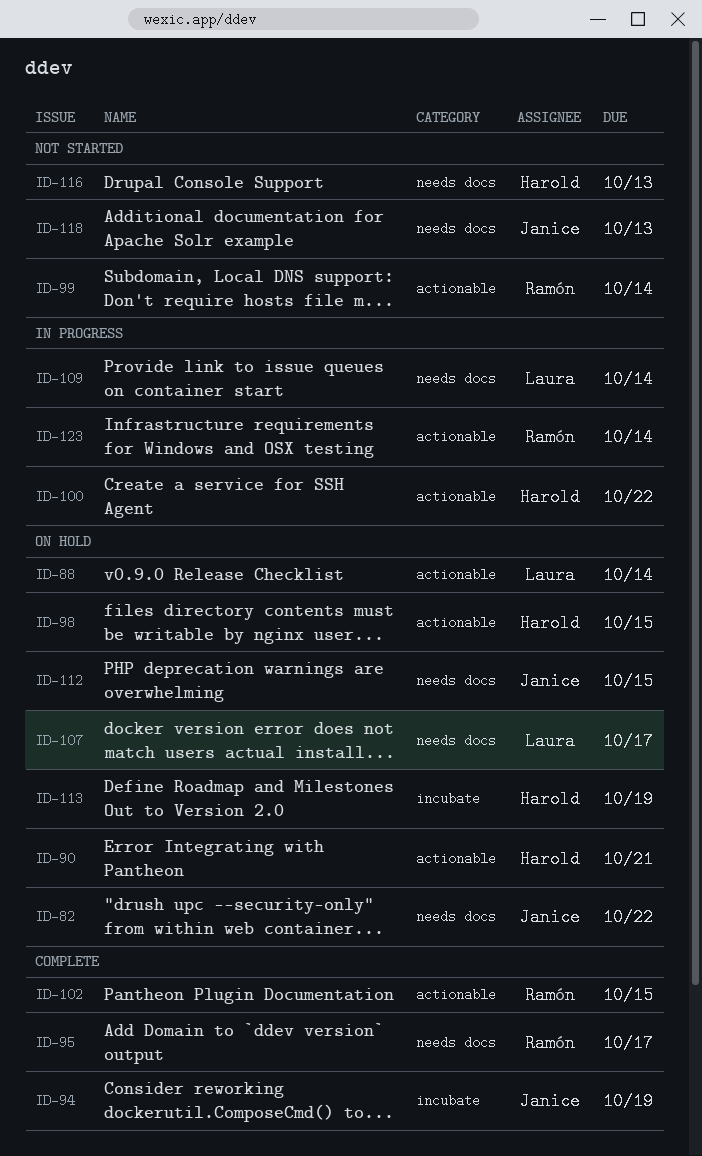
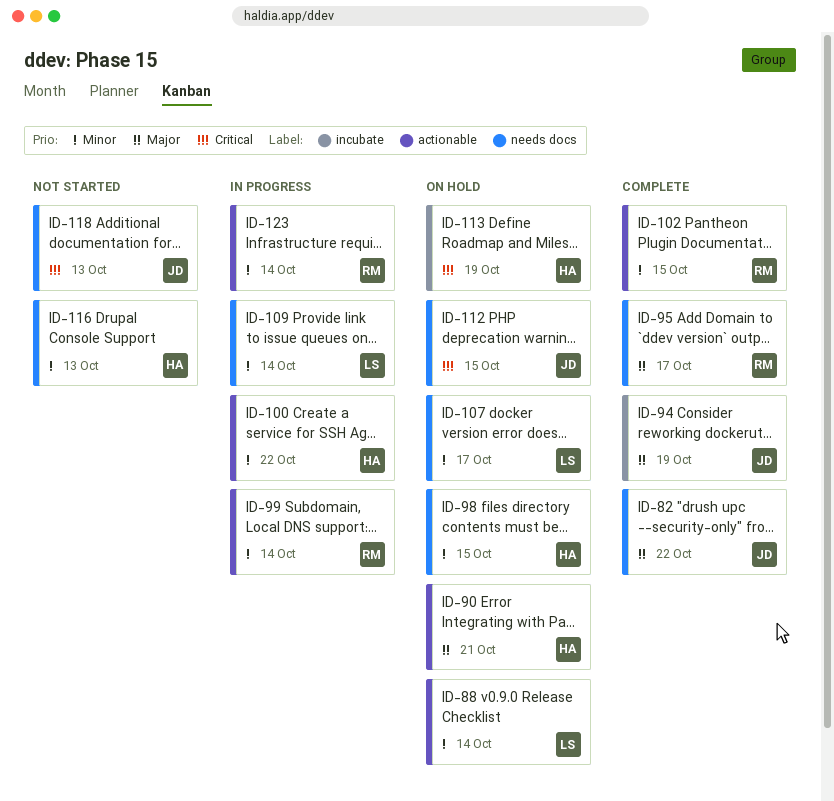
ID-82, status: On hold -> Complete
ID-98, label: actionable -> needs docs
ID-99, status: Not started -> In progress

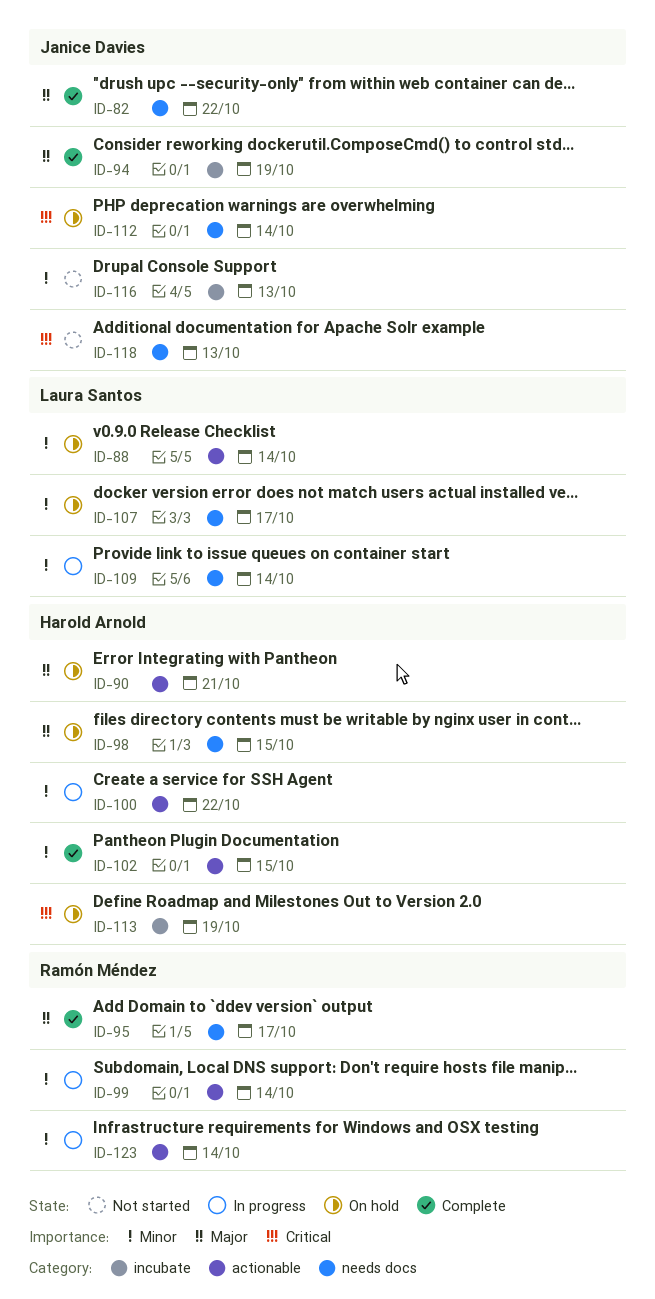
ID-98, priority: Minor -> Major
ID-102, owner: Ramón Méndez -> Harold Arnold
ID-112, due: Oct 15 -> Oct 14
ID-116, owner: Harold Arnold -> Janice Davies
ID-116, label: needs docs -> incubate

